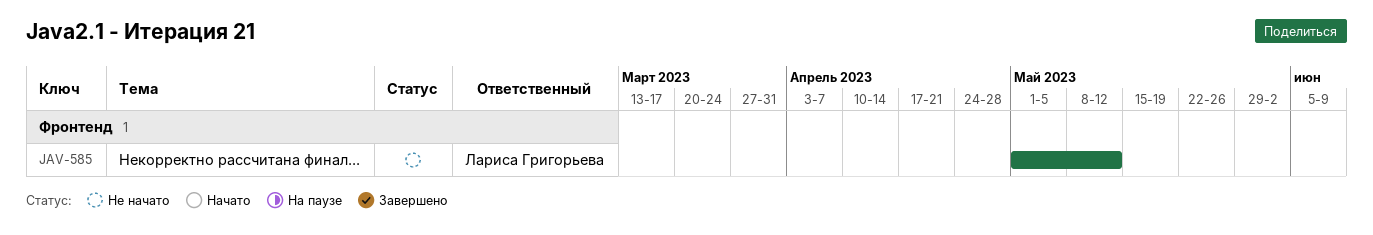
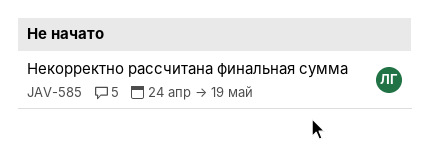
JAV-585, start: May 1 -> Apr 24
JAV-585, due: May 12 -> May 19

